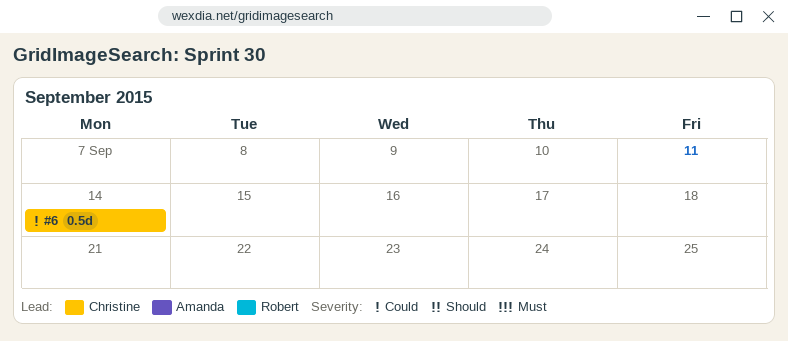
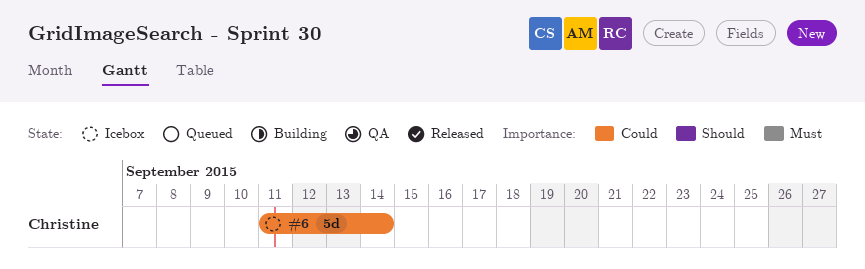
#6, estimate: 0.5d -> 5d
#6, start: Sep 14 -> Sep 11

